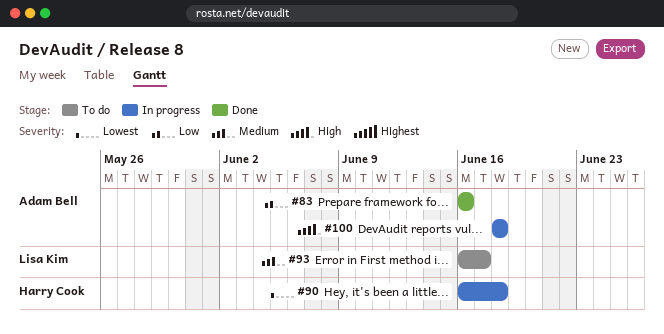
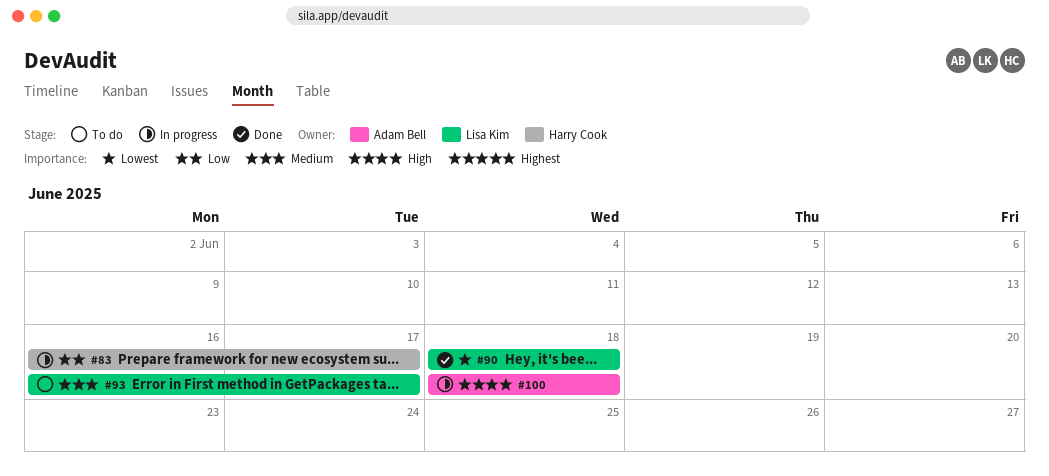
#83, status: Done -> In progress
#83, owner: Adam Bell -> Harry Cook
#83, due: Jun 16 -> Jun 17
#90, status: In progress -> Done
#90, owner: Harry Cook -> Lisa Kim
#90, start: Jun 16 -> Jun 18

